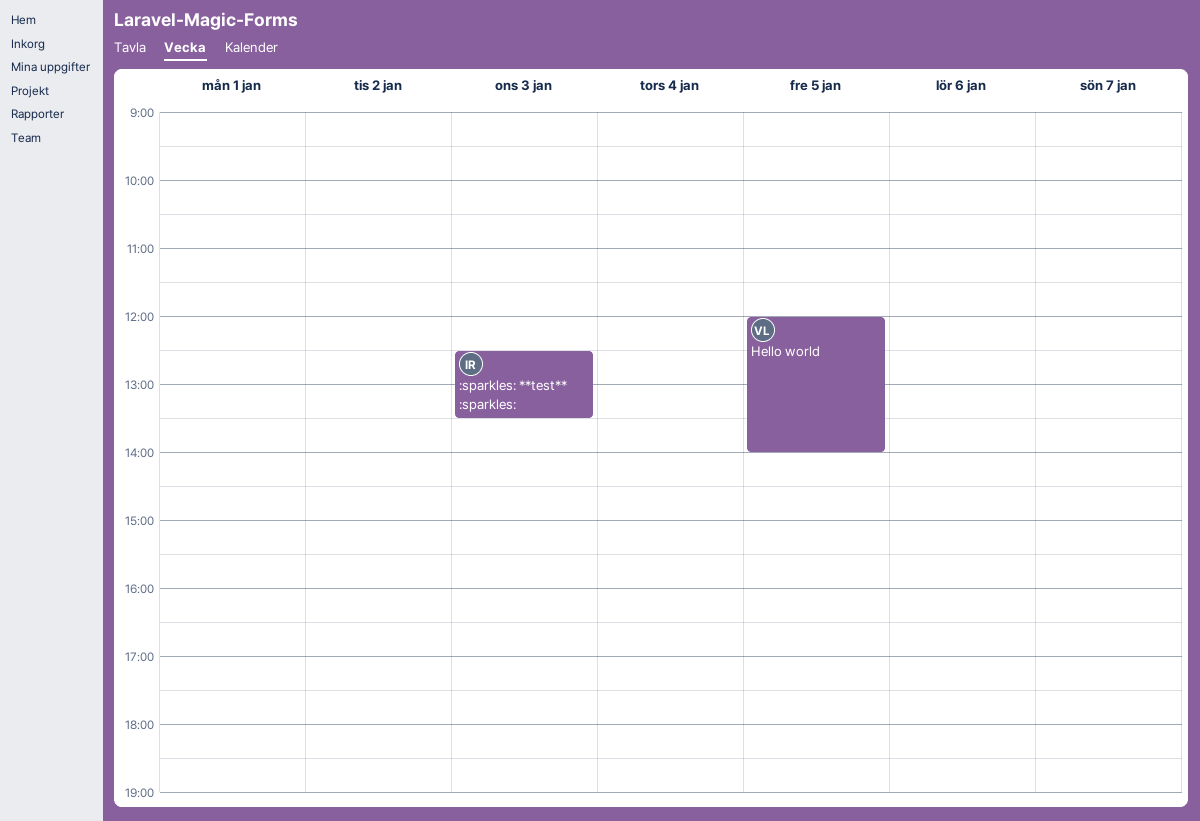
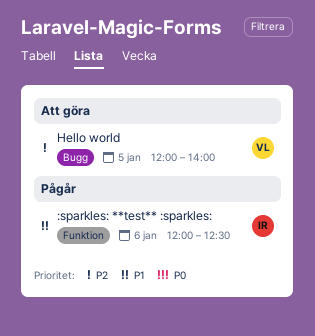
:sparkles: **test** :sparkles:, day: Jan 3 -> Jan 6
:sparkles: **test** :sparkles:, begins: 12:30 -> 12:00
:sparkles: **test** :sparkles:, ends: 13:30 -> 12:30

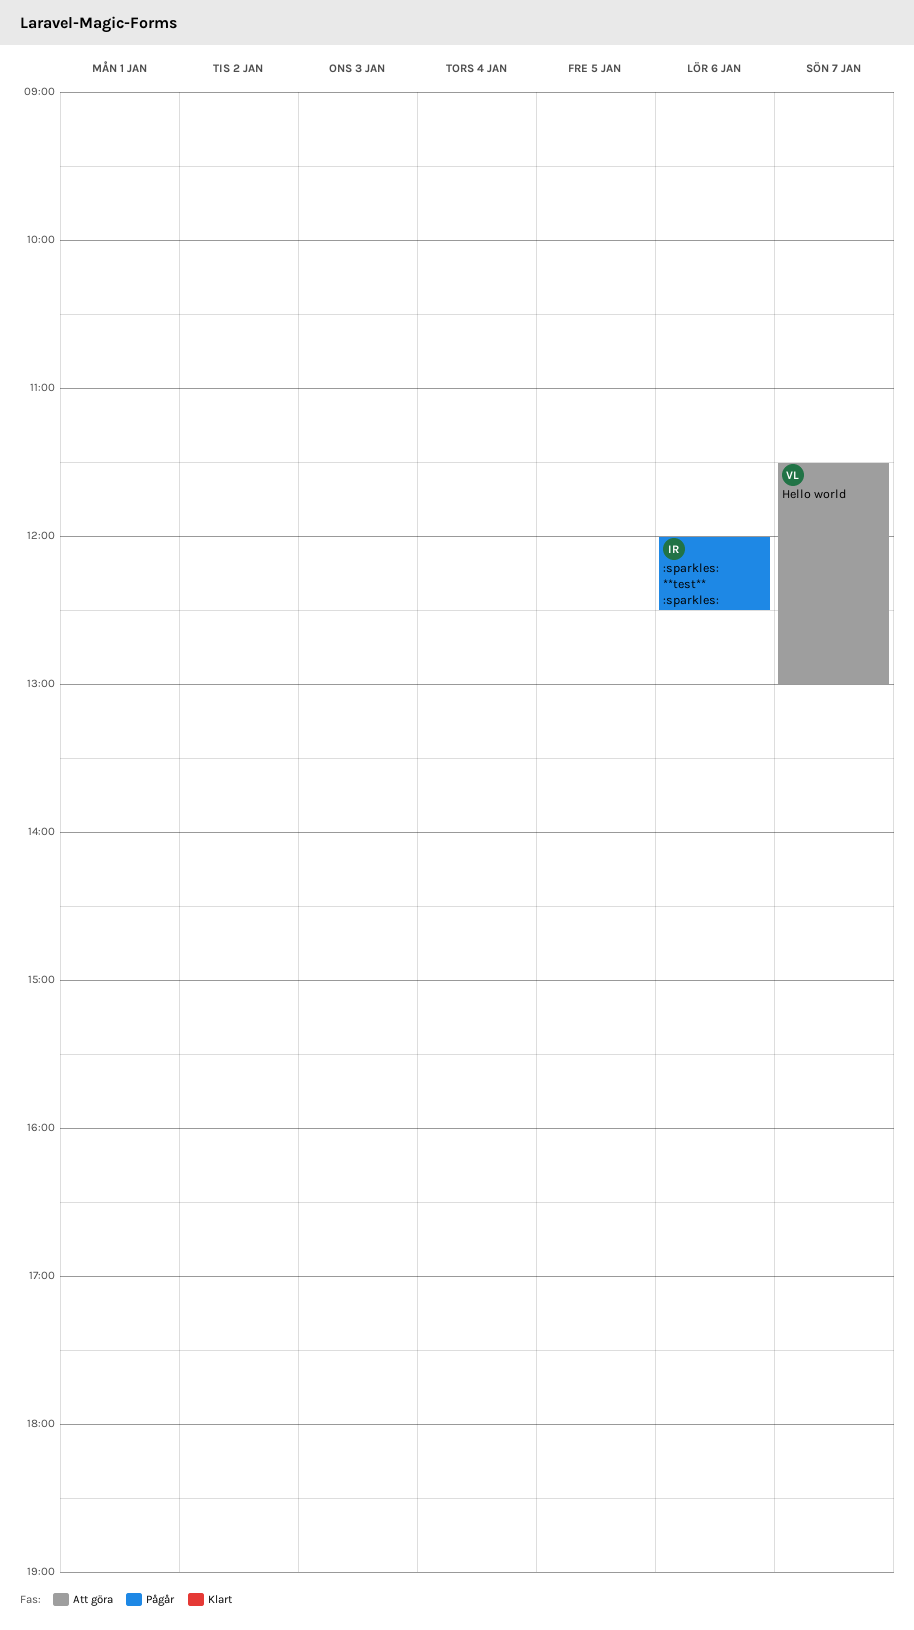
Hello world, day: Jan 5 -> Jan 7
Hello world, begins: 12:00 -> 11:30
Hello world, ends: 14:00 -> 13:00

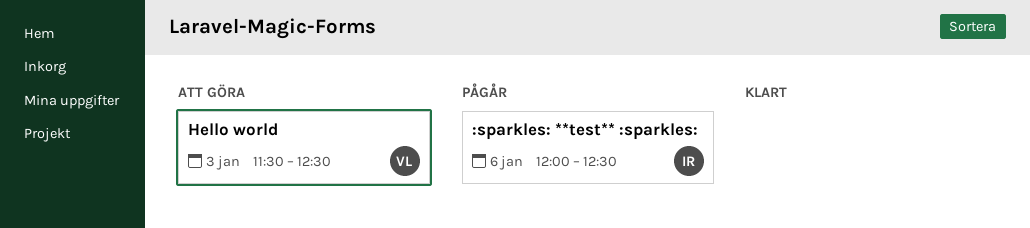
Hello world, day: Jan 7 -> Jan 3
Hello world, ends: 13:00 -> 12:30

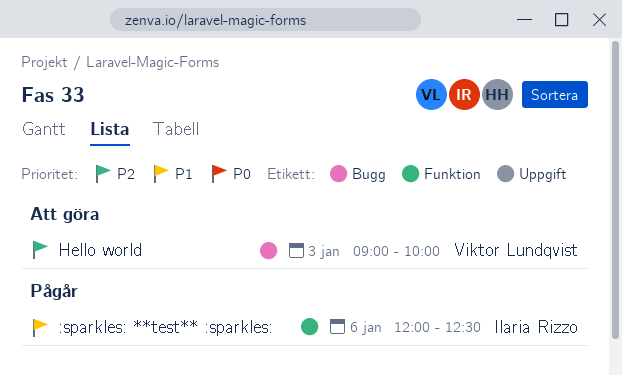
Hello world, begins: 11:30 -> 09:00
Hello world, ends: 12:30 -> 10:00

